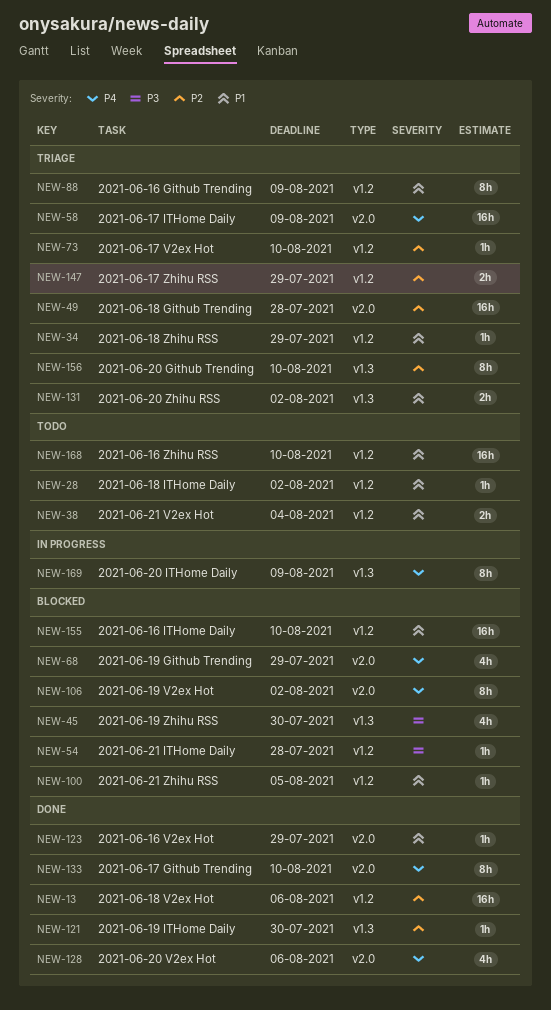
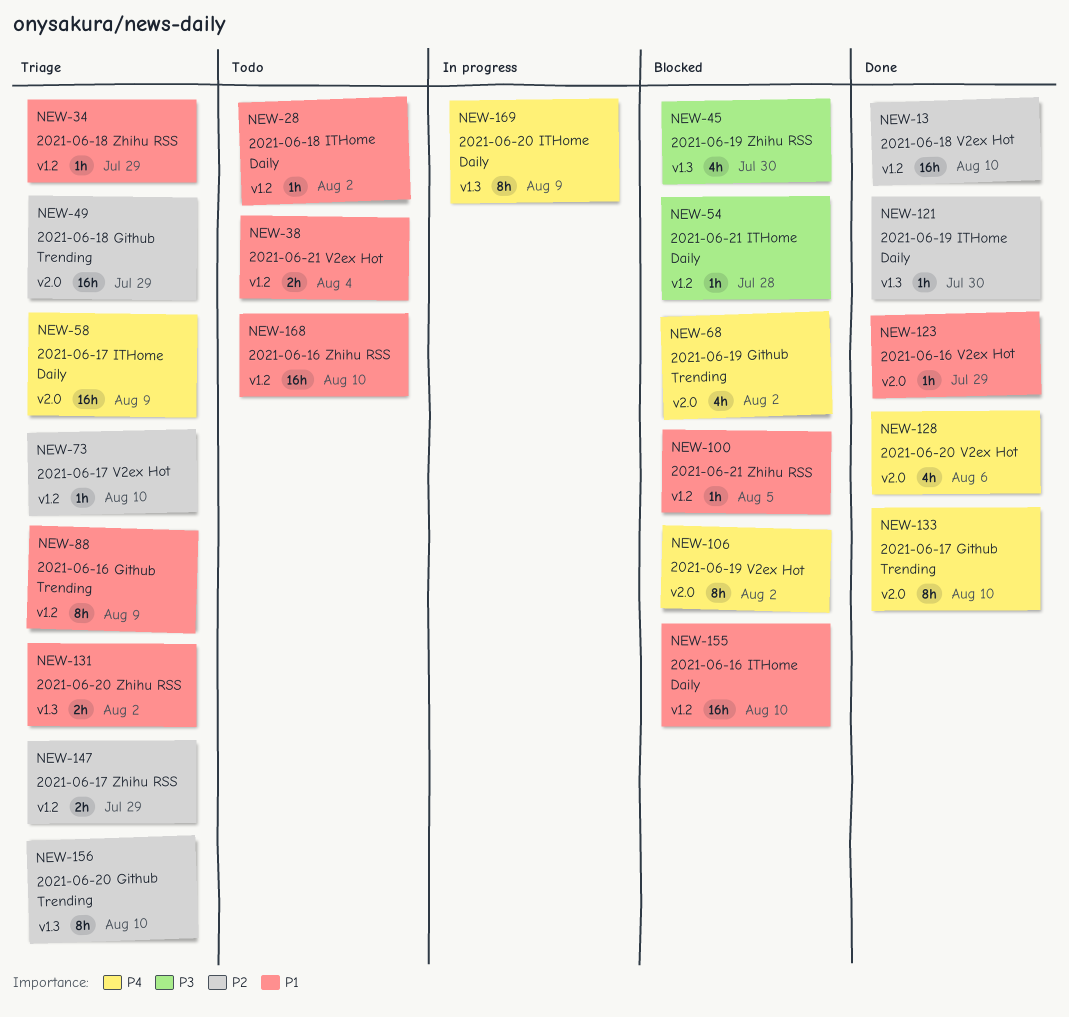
NEW-13, due: Aug 6 -> Aug 10
NEW-49, due: Jul 28 -> Jul 29
NEW-68, due: Jul 29 -> Aug 2

